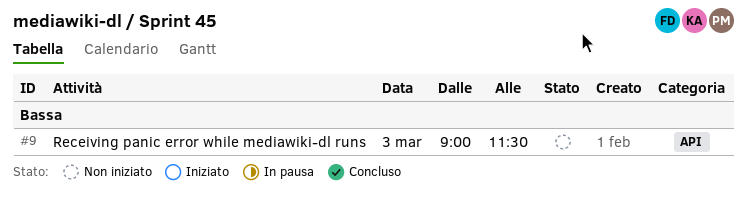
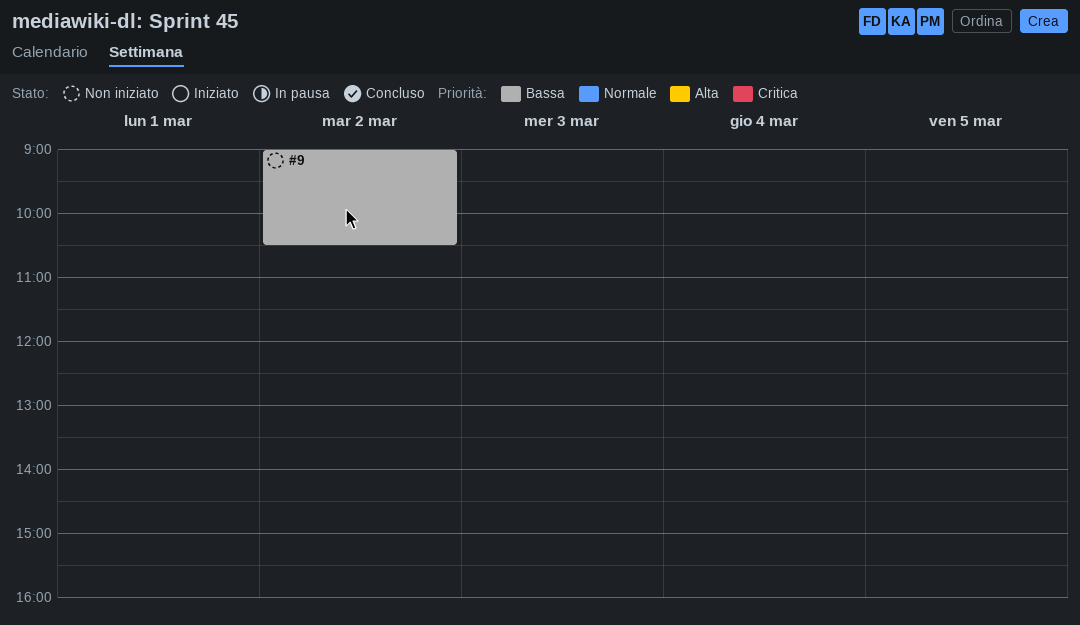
#9, day: Mar 3 -> Mar 2
#9, ends: 11:30 -> 10:30

